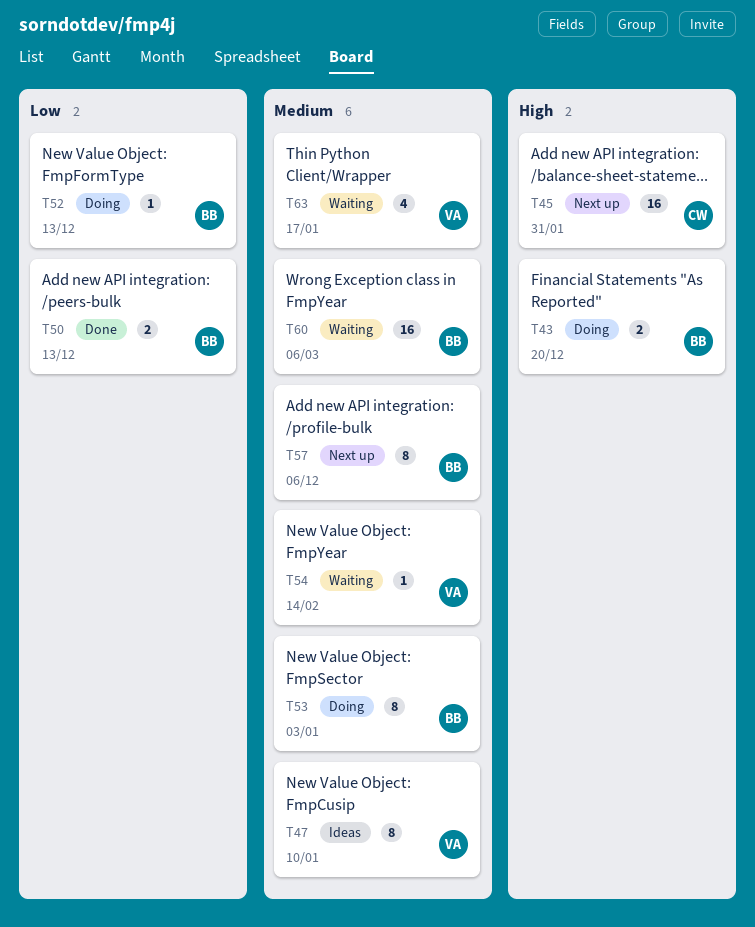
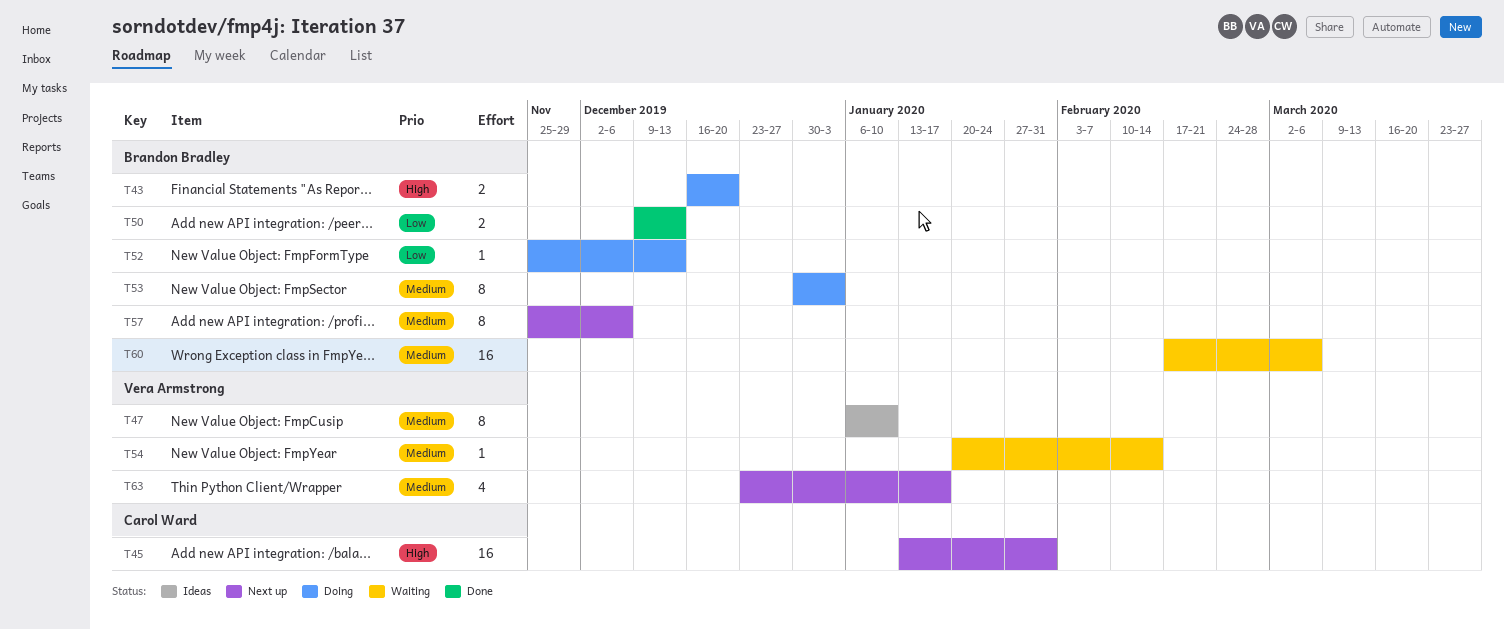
T63, status: Waiting -> Next up

